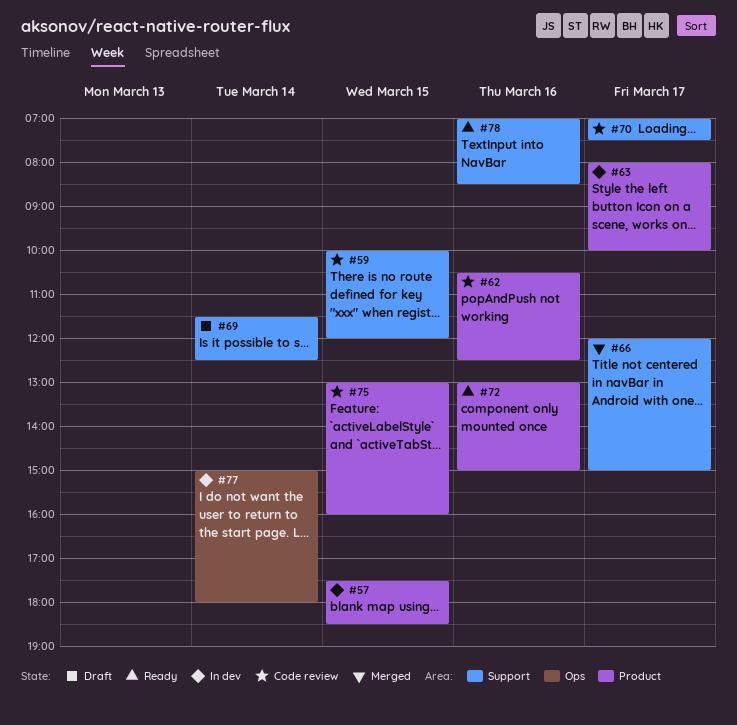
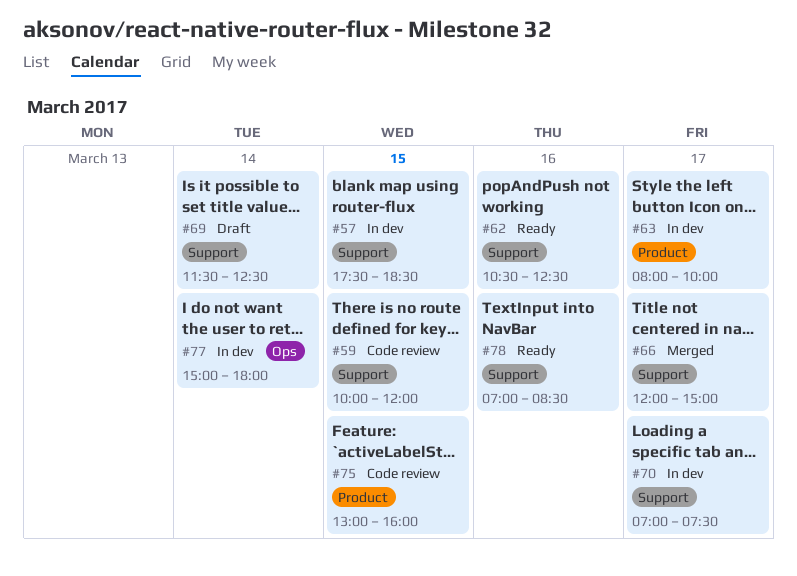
#57, label: Product -> Support
#62, status: Code review -> Ready
#62, label: Product -> Support
#70, status: Code review -> In dev
#72: present -> none

